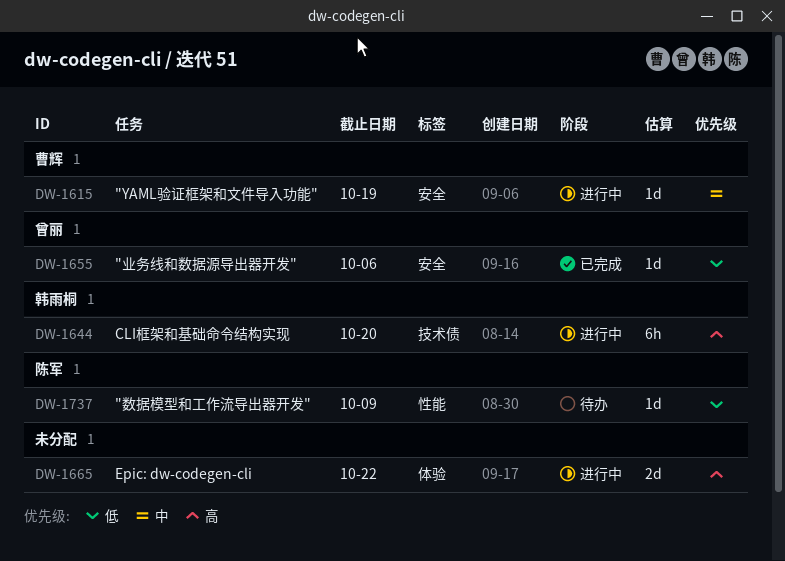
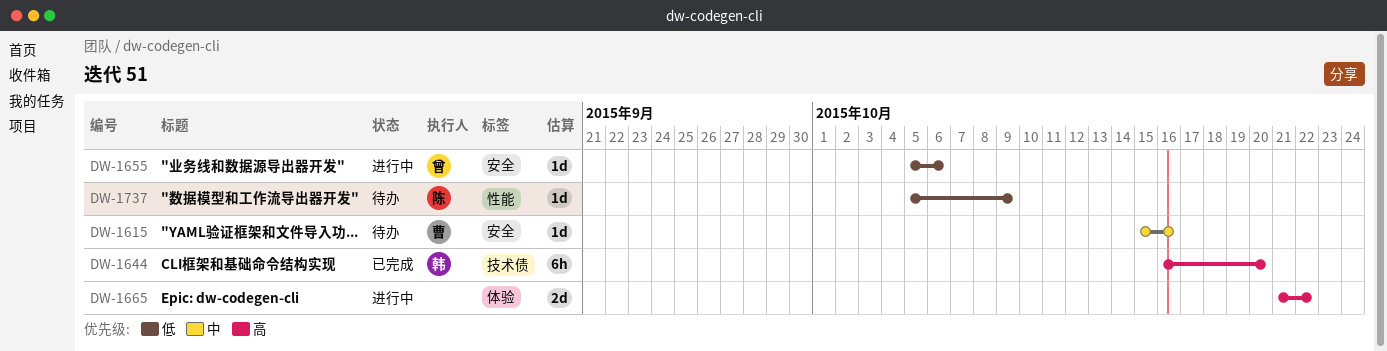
DW-1615, status: 进行中 -> 待办
DW-1615, due: Oct 19 -> Oct 16
DW-1644, status: 进行中 -> 已完成
DW-1655, status: 已完成 -> 进行中

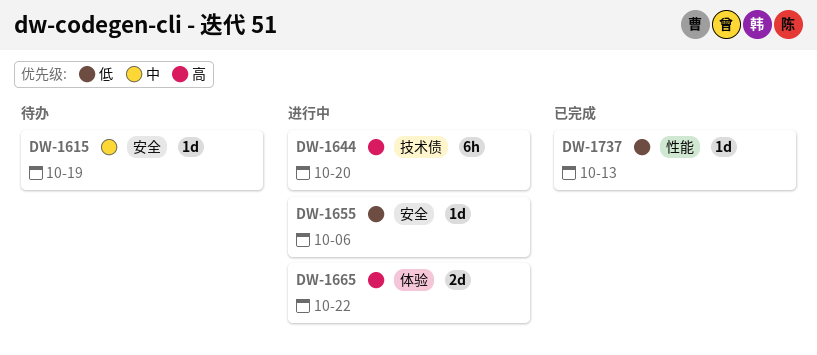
DW-1615, due: Oct 16 -> Oct 19
DW-1644, status: 已完成 -> 进行中
DW-1737, status: 待办 -> 已完成
DW-1737, due: Oct 9 -> Oct 13

